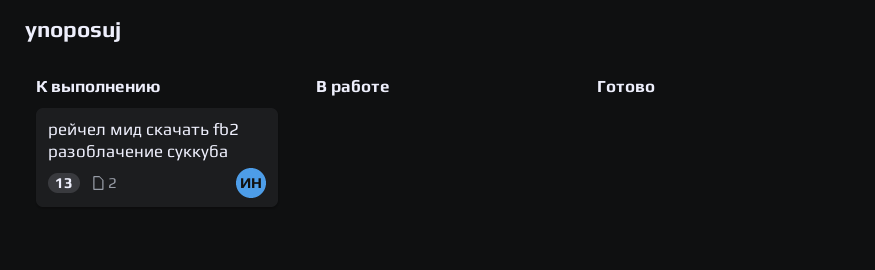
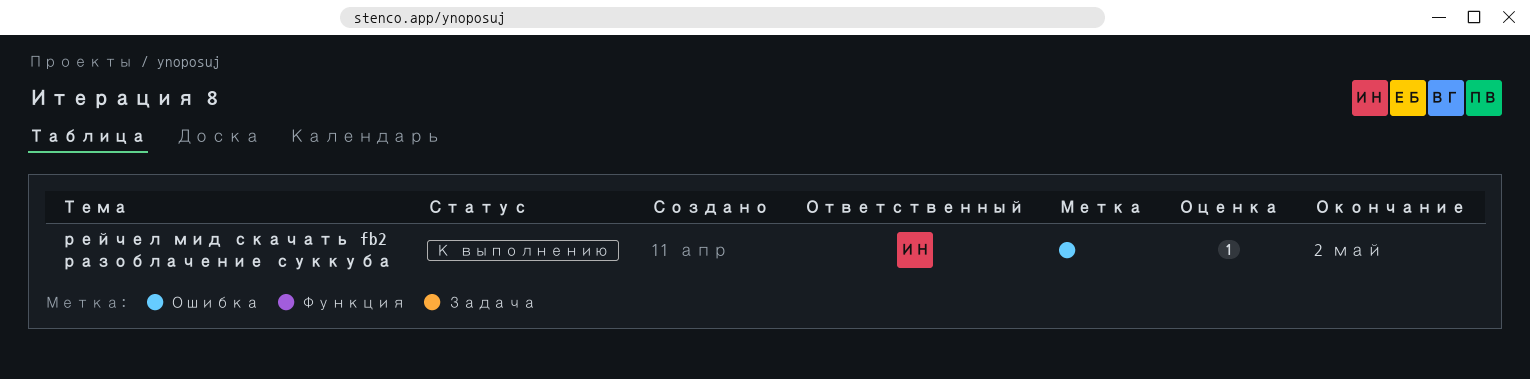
рейчел мид скачать fb2 разоблачение суккуба, estimate: 13 -> 1

